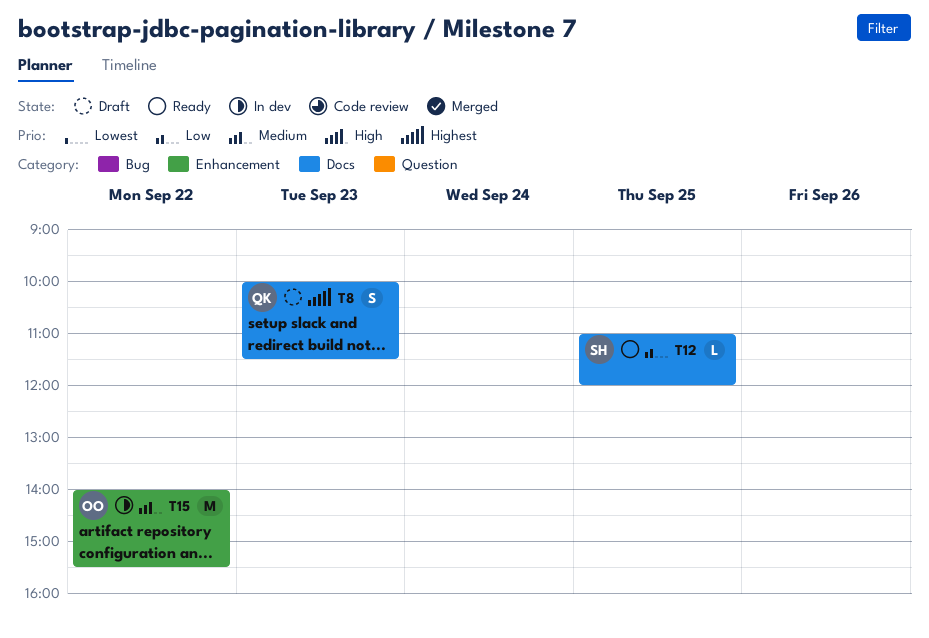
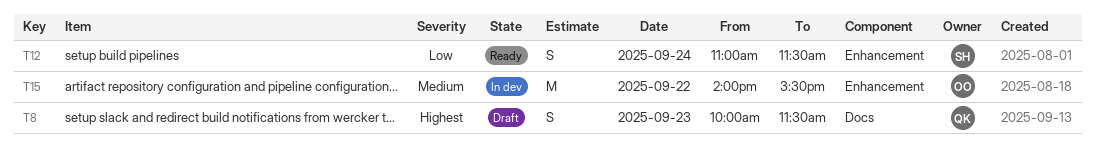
T12, label: Docs -> Enhancement
T12, estimate: L -> S
T12, day: Sep 25 -> Sep 24
T12, ends: 12:00 -> 11:30

